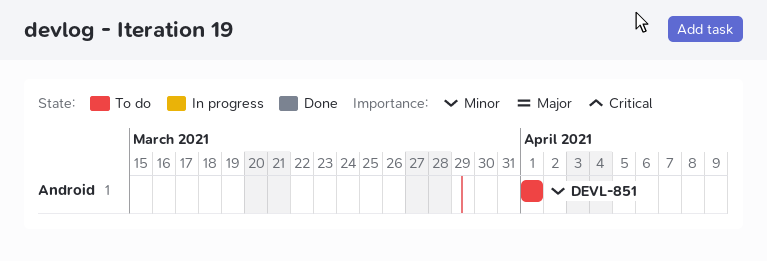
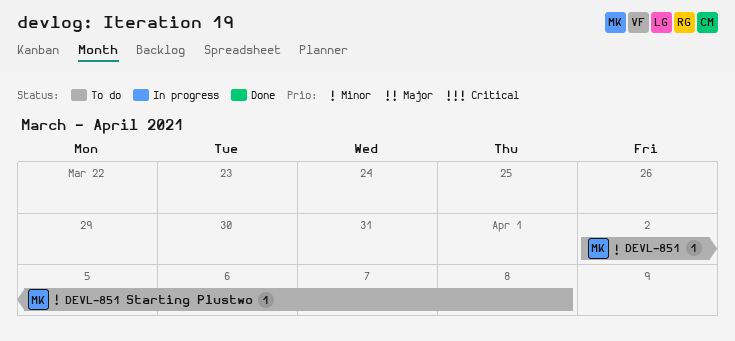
DEVL-851, start: Apr 1 -> Apr 2
DEVL-851, due: Apr 1 -> Apr 8

